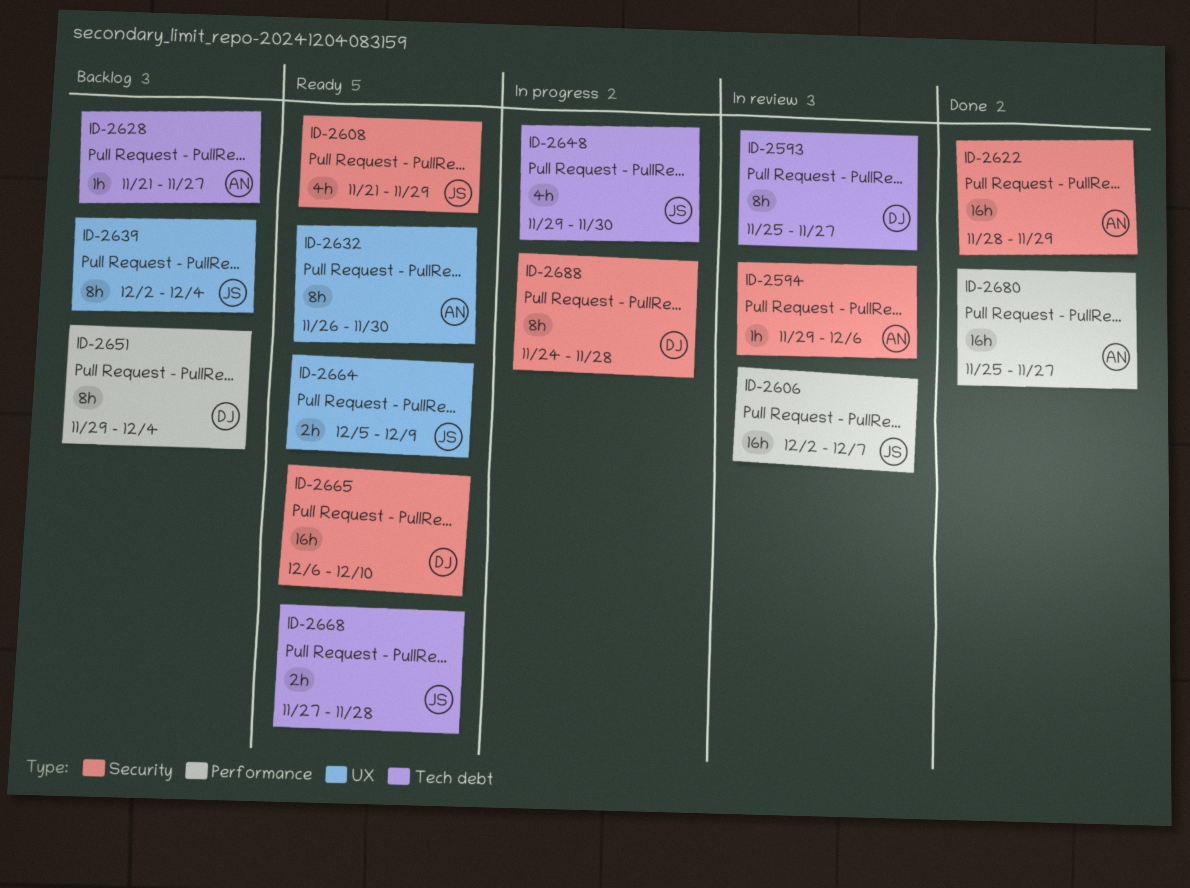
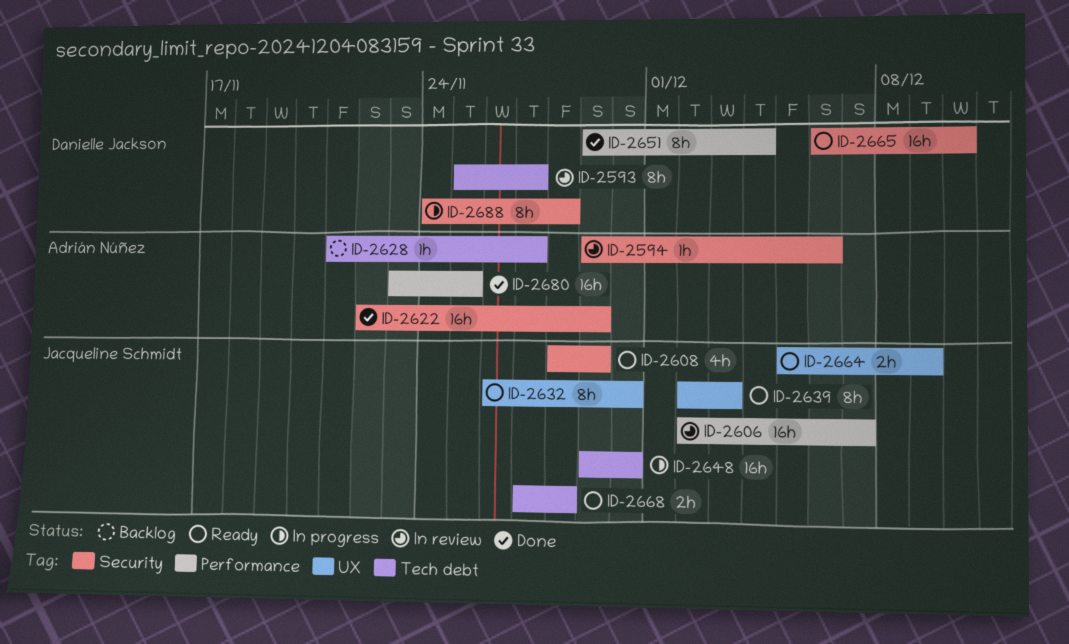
ID-2608, start: Nov 21 -> Nov 28
ID-2622, start: Nov 28 -> Nov 22
ID-2632, owner: Adrián Núñez -> Jacqueline Schmidt
ID-2639, status: Backlog -> Ready
ID-2639, due: Dec 4 -> Dec 3
ID-2648, estimate: 4h -> 16h
ID-2651, status: Backlog -> Done
ID-2680, start: Nov 25 -> Nov 23
ID-2680, due: Nov 27 -> Nov 25

